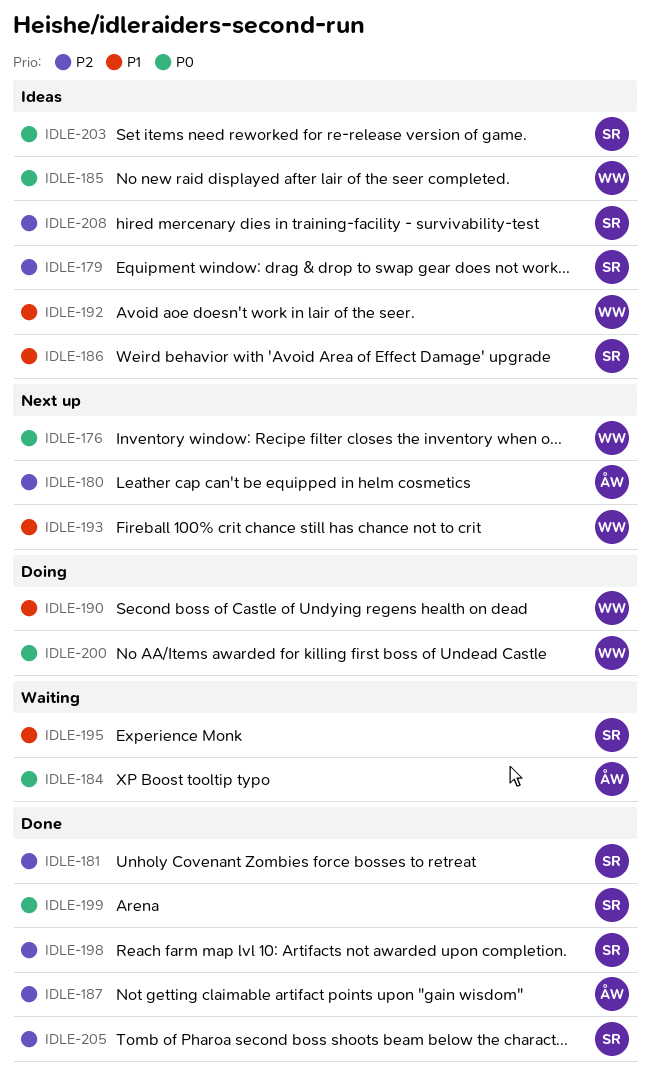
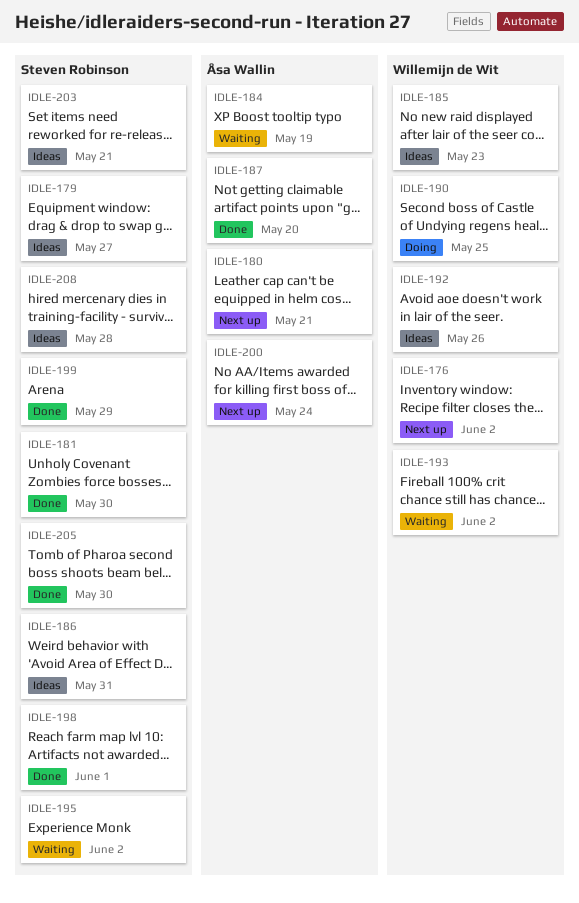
IDLE-193, status: Next up -> Waiting
IDLE-200, status: Doing -> Next up
IDLE-200, owner: Willemijn de Wit -> Åsa Wallin

